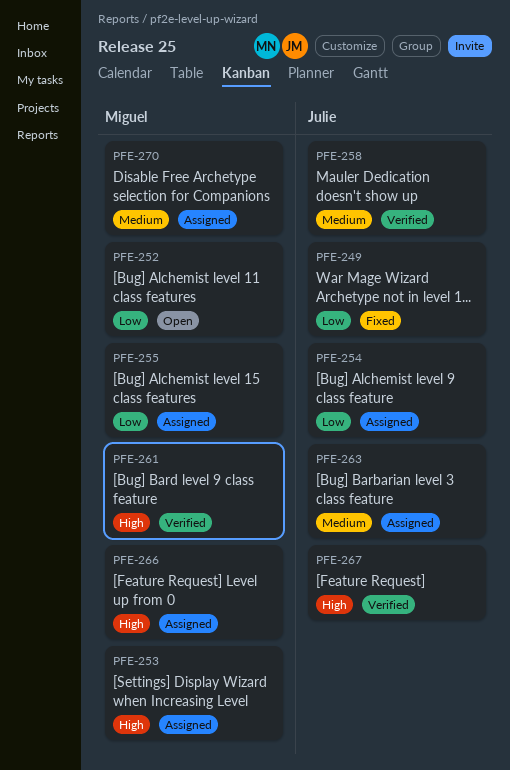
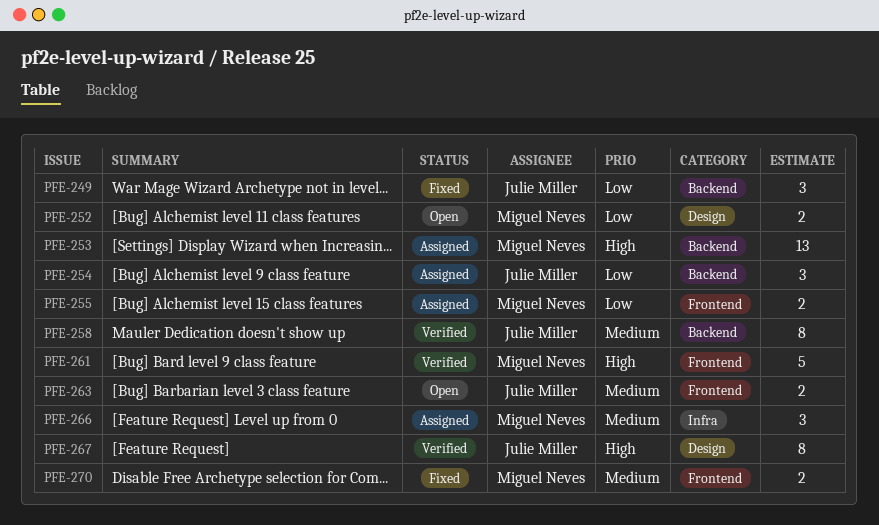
PFE-263, status: Assigned -> Open
PFE-266, priority: High -> Medium
PFE-270, status: Assigned -> Fixed

